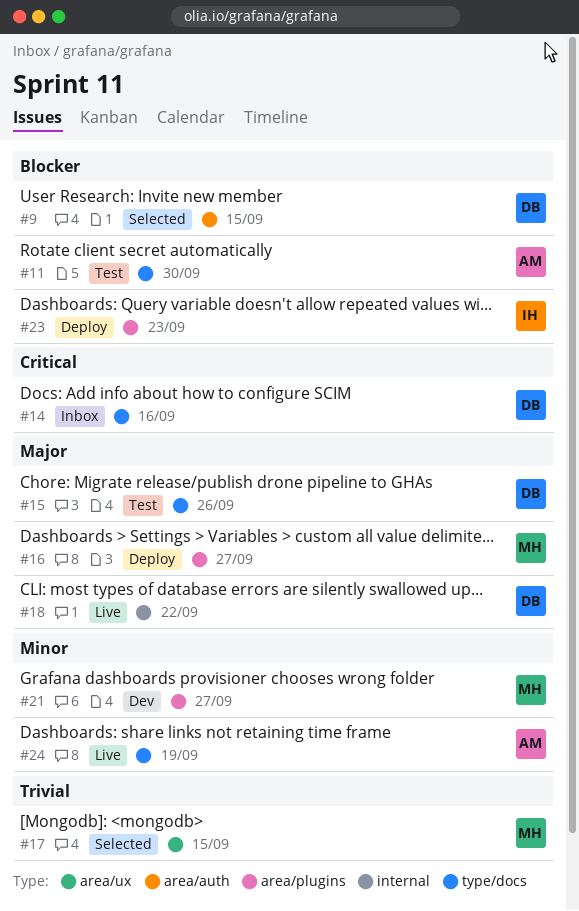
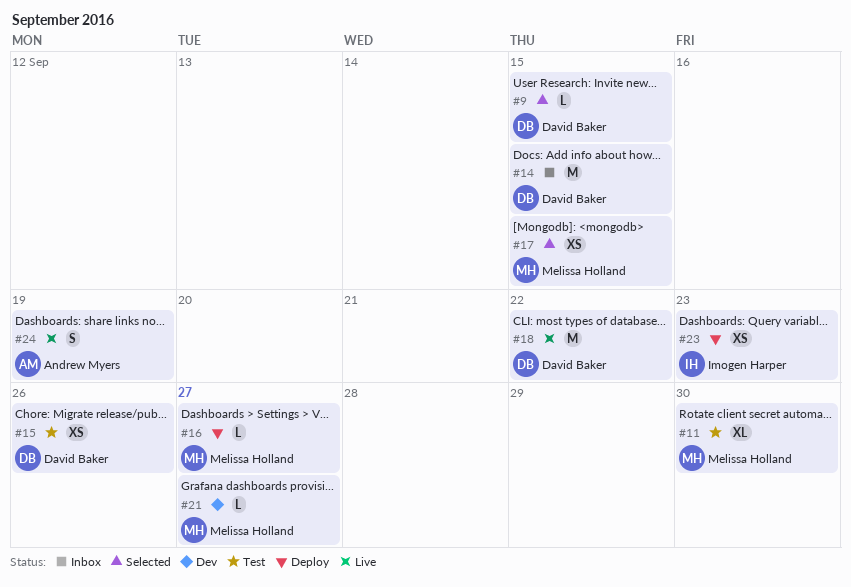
#11, owner: Andrew Myers -> Melissa Holland
#14, due: Sep 16 -> Sep 15

